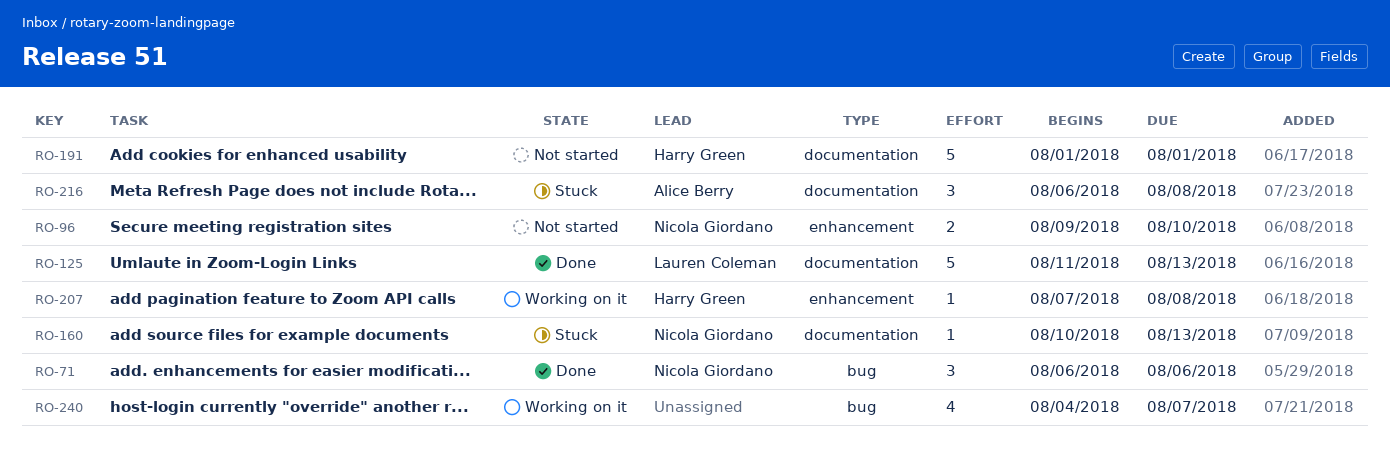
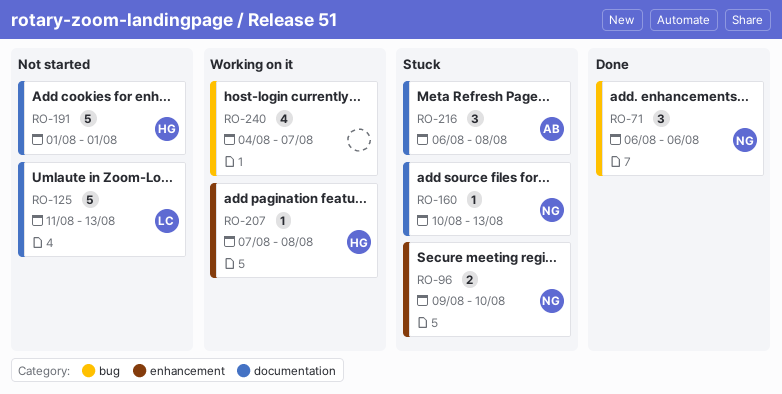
RO-96, status: Not started -> Stuck
RO-125, status: Done -> Not started

